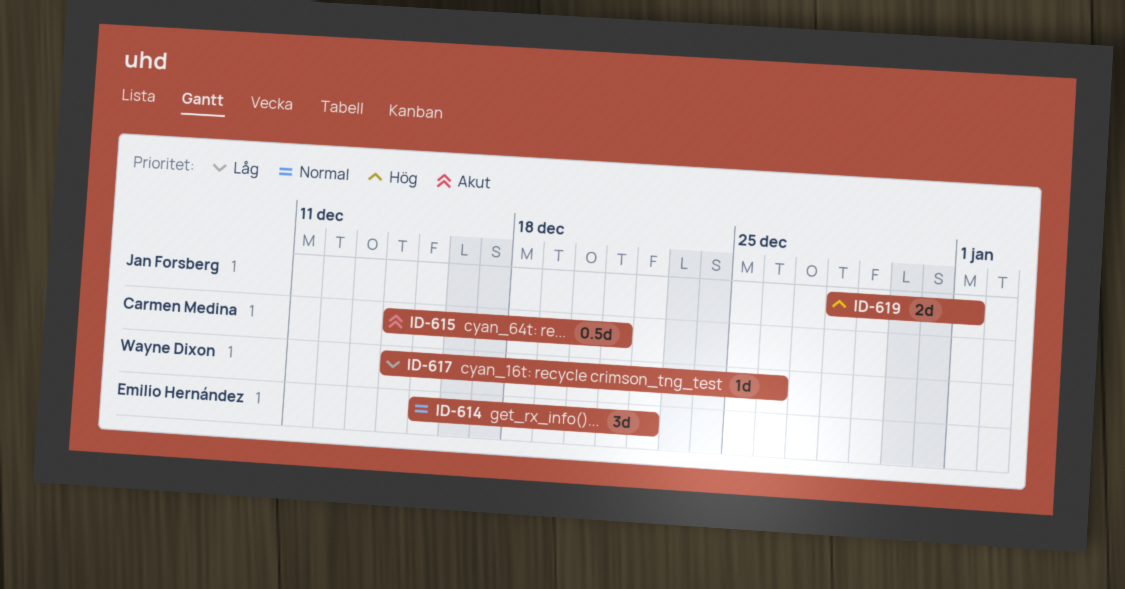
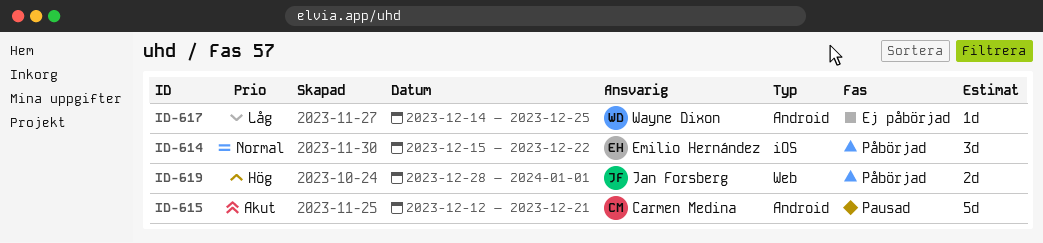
ID-615, estimate: 0.5d -> 5d
ID-615, start: Dec 14 -> Dec 12
ID-617, due: Dec 26 -> Dec 25

